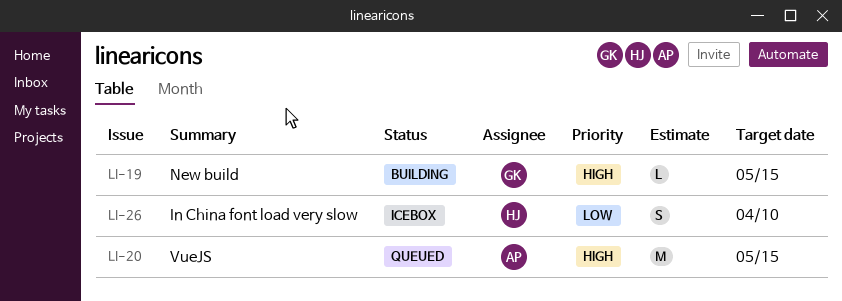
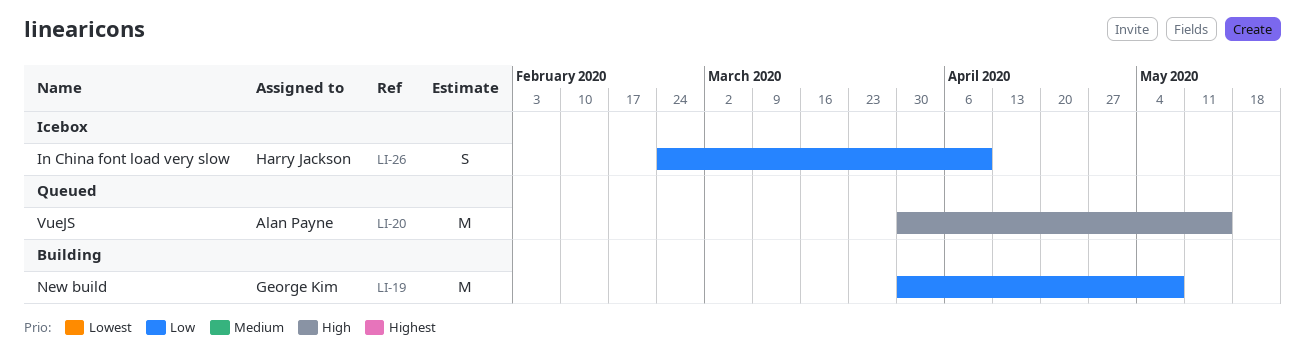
LI-19, priority: High -> Low
LI-19, estimate: L -> M
LI-19, due: May 15 -> May 8

